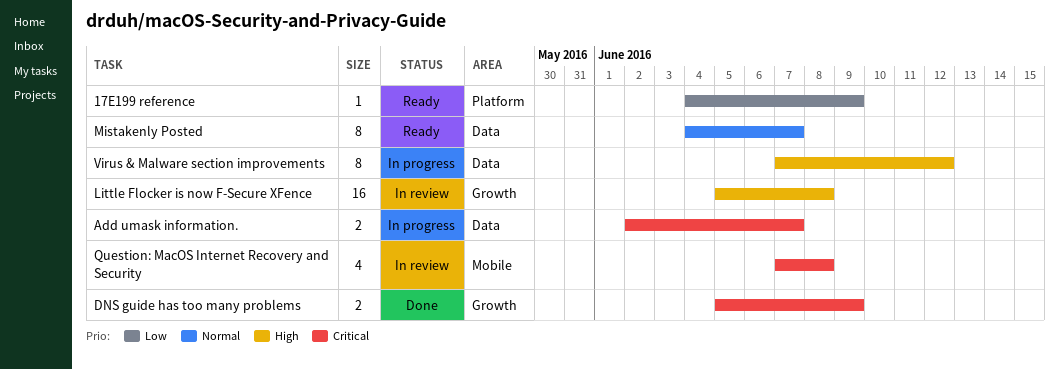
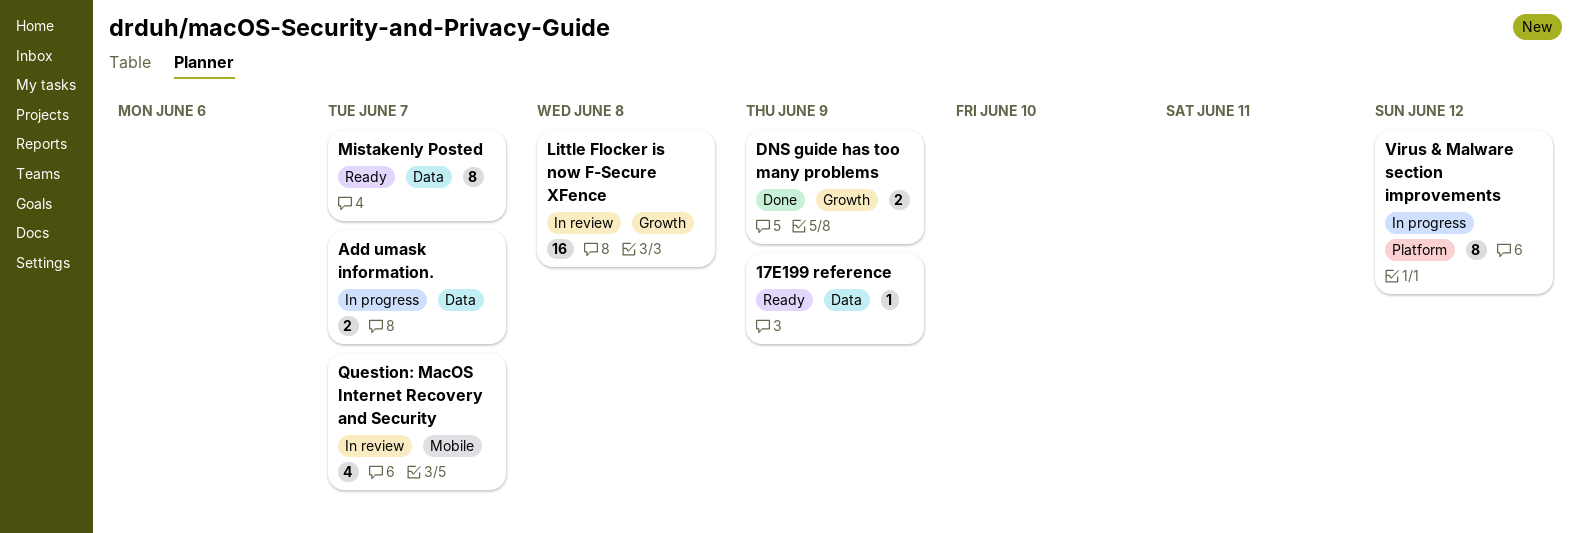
17E199 reference, label: Platform -> Data
Question: MacOS Internet Recovery and Security, due: Jun 8 -> Jun 7
Virus & Malware section improvements, label: Data -> Platform

